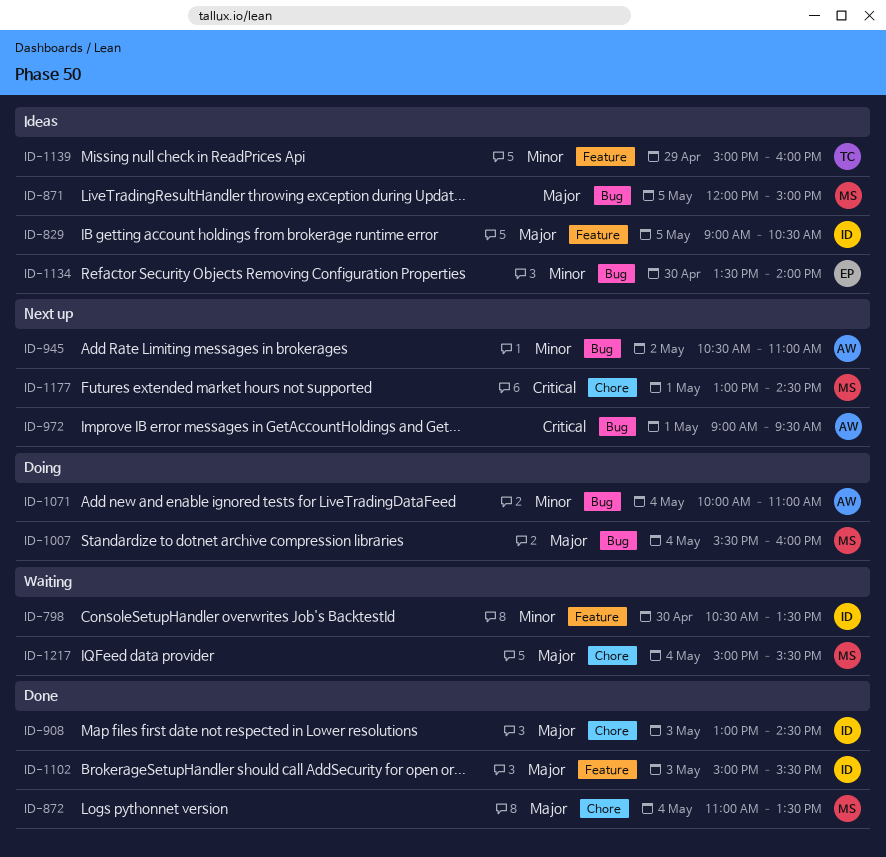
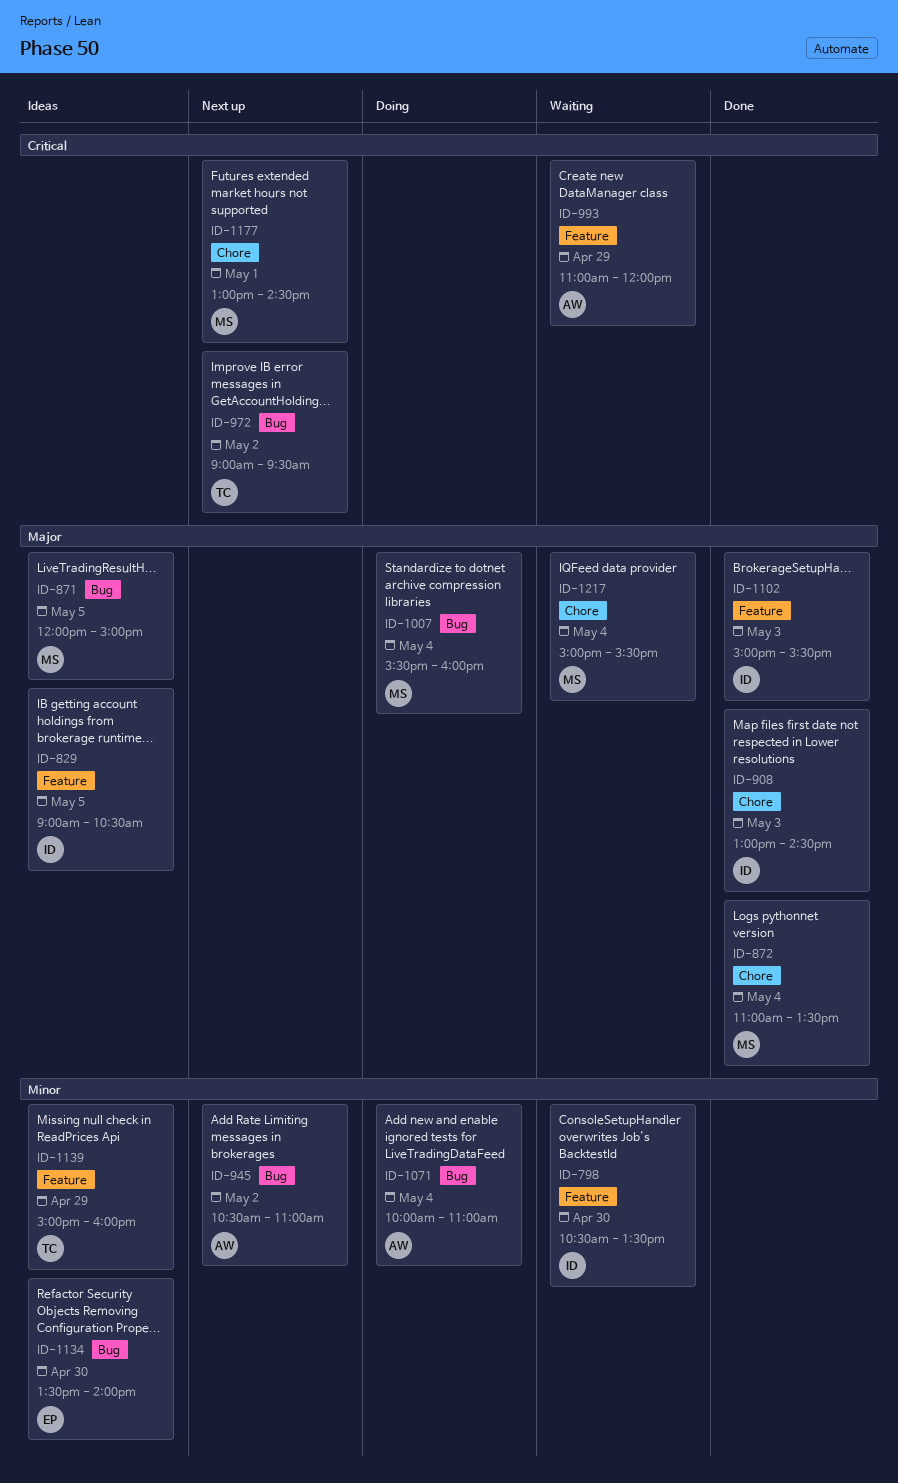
ID-972, owner: AW -> TC
ID-972, day: May 1 -> May 2
ID-993: none -> present

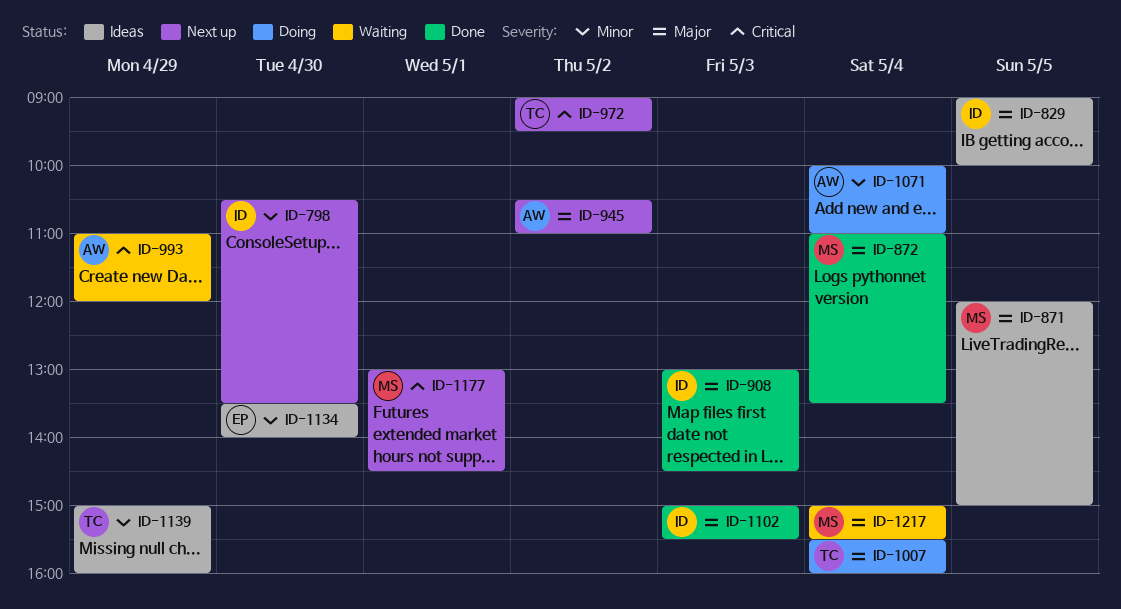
ID-798, status: Waiting -> Next up
ID-829, ends: 10:30 -> 10:00
ID-945, priority: Minor -> Major
ID-1007, owner: MS -> TC

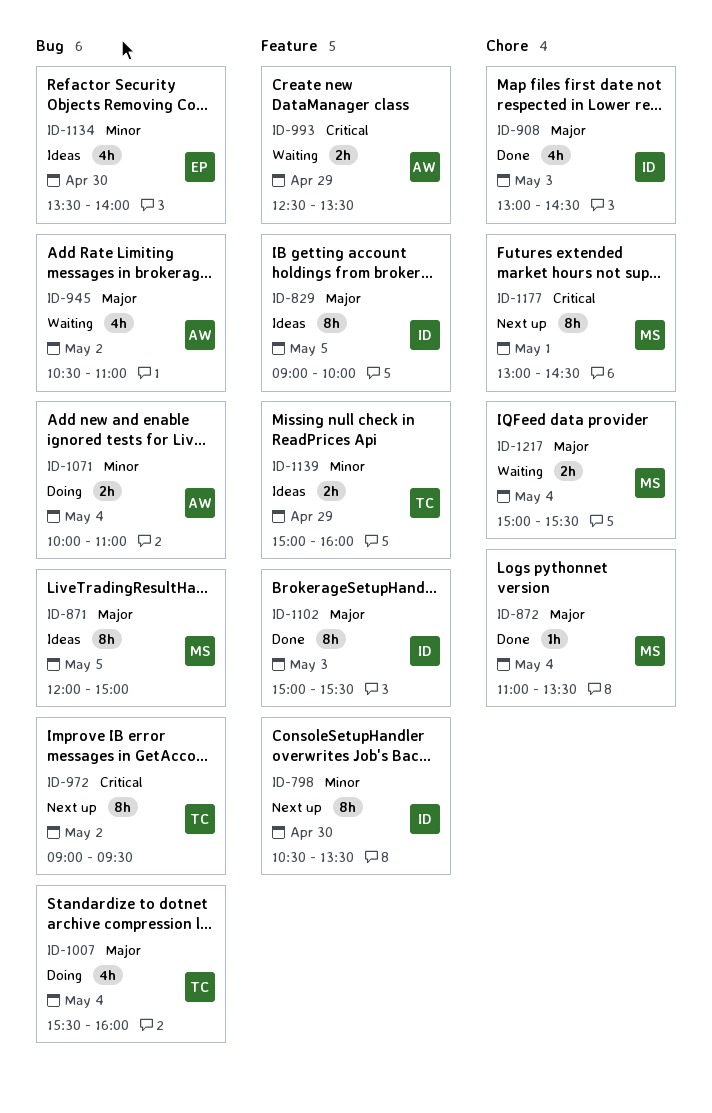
ID-945, status: Next up -> Waiting
ID-993, begins: 11:00 -> 12:30
ID-993, ends: 12:00 -> 13:30

